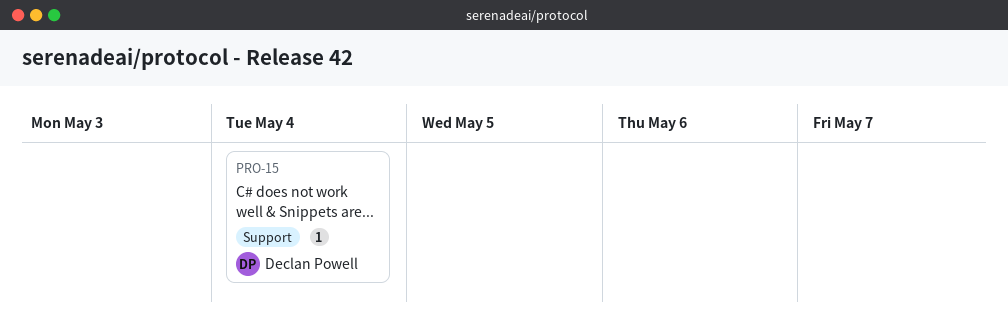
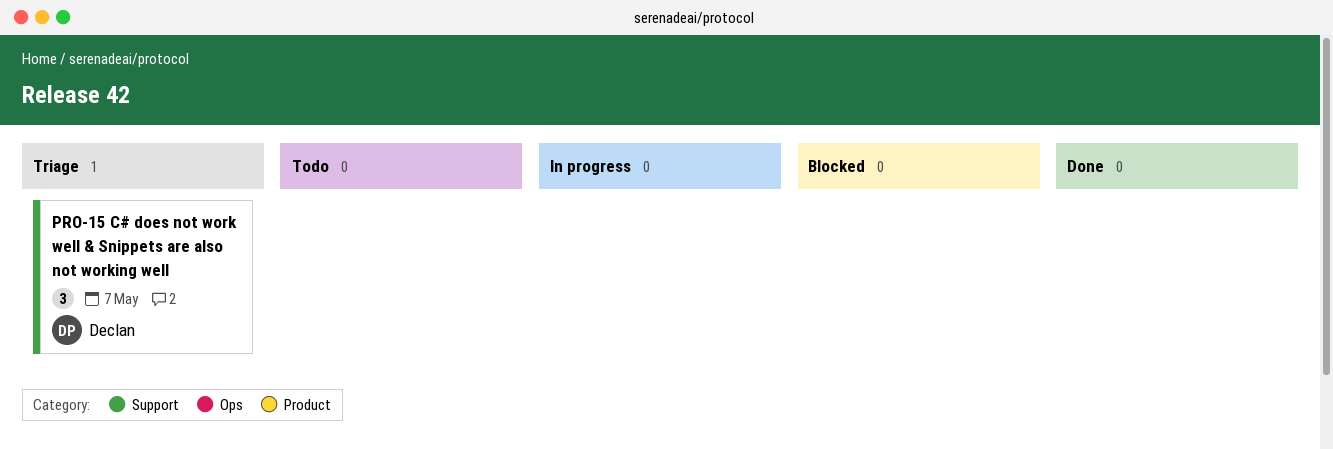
PRO-15, estimate: 1 -> 3
PRO-15, due: May 4 -> May 7

